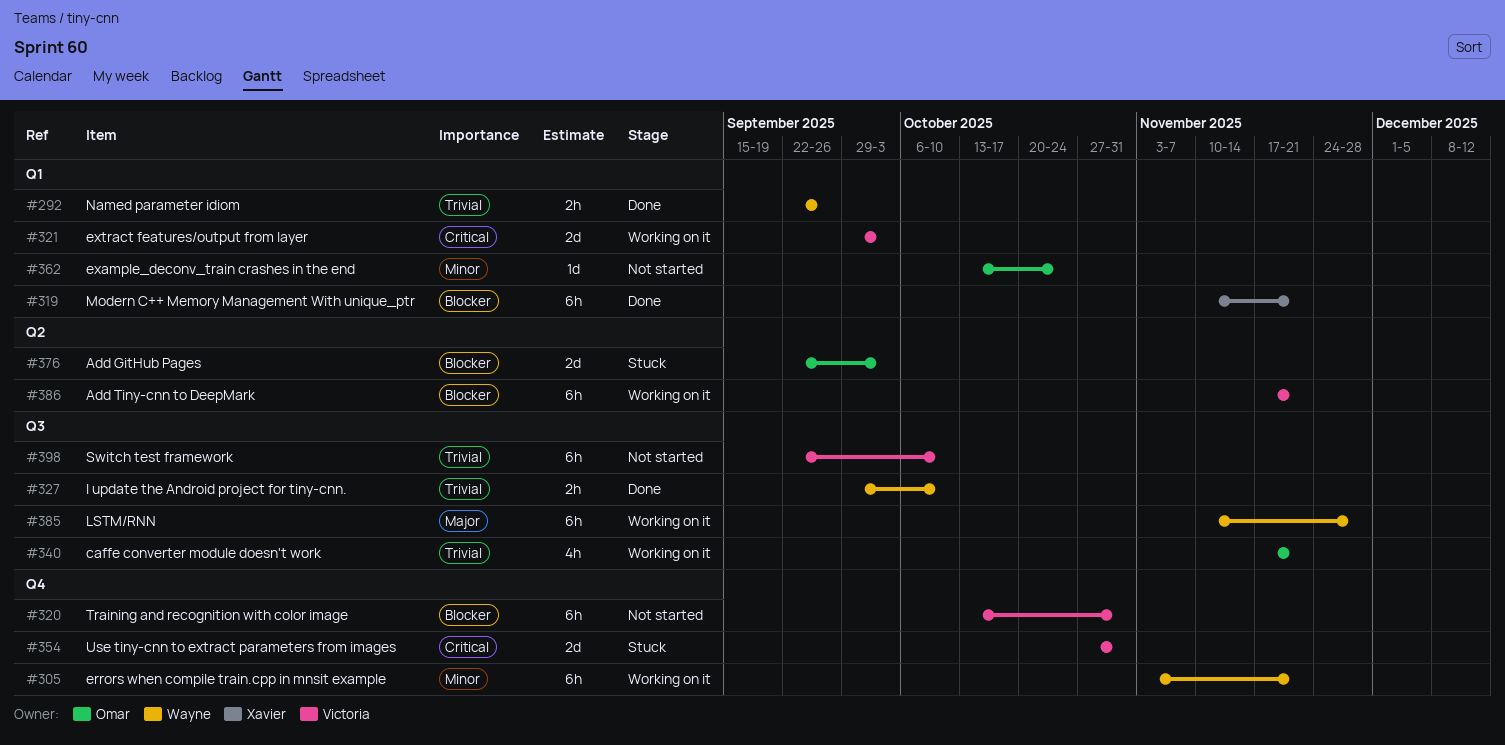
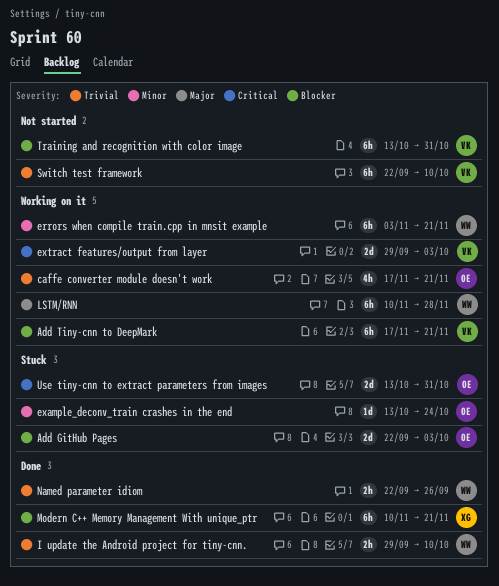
example_deconv_train crashes in the end, status: Not started -> Stuck
Use tiny-cnn to extract parameters from images, owner: Victoria -> Omar
Use tiny-cnn to extract parameters from images, start: Oct 27 -> Oct 13

